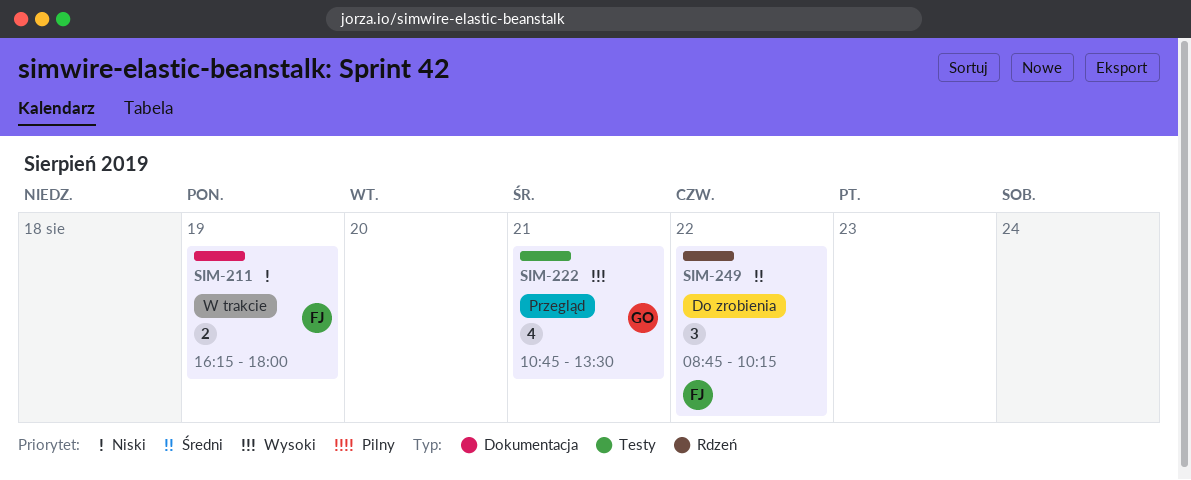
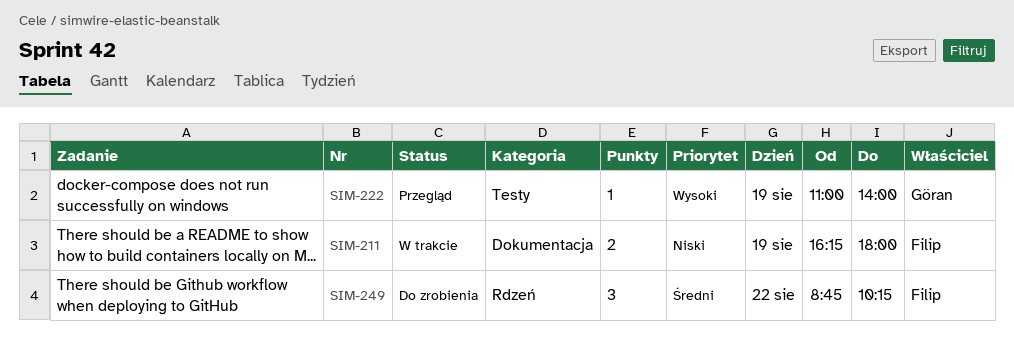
SIM-222, estimate: 4 -> 1
SIM-222, day: Aug 21 -> Aug 19
SIM-222, begins: 10:45 -> 11:00
SIM-222, ends: 13:30 -> 14:00

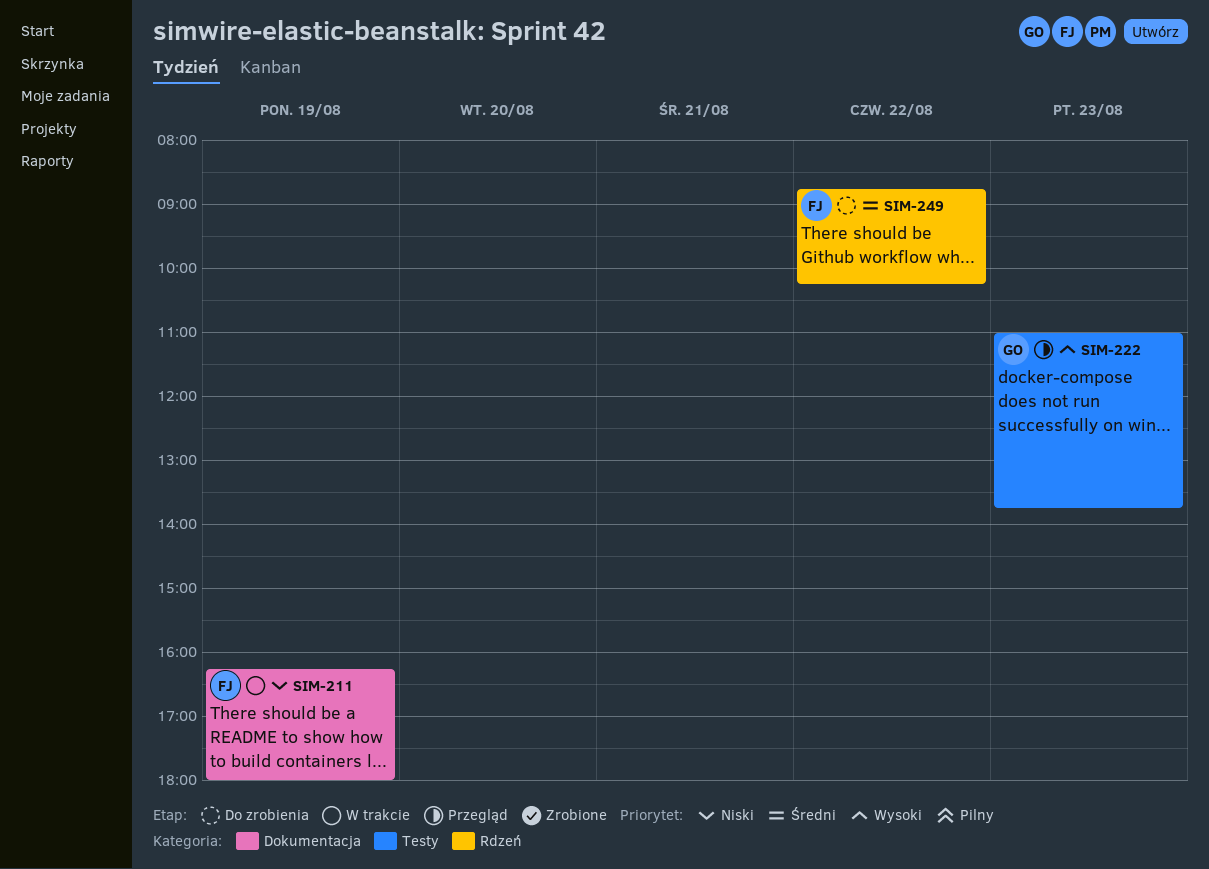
SIM-222, day: Aug 19 -> Aug 23
SIM-222, ends: 14:00 -> 13:45

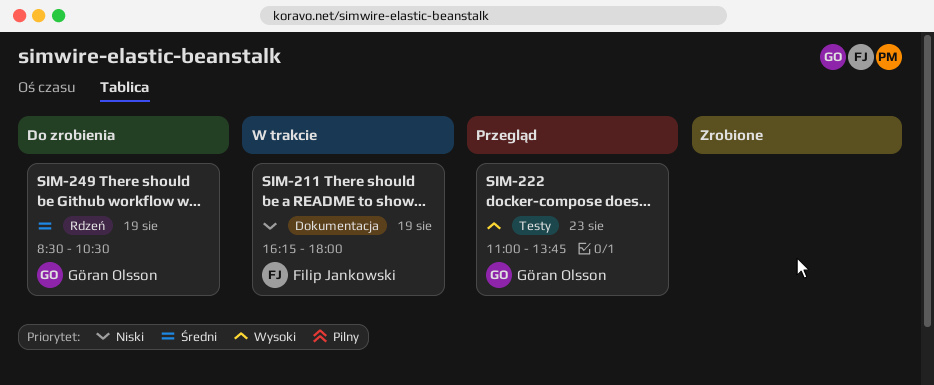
SIM-249, owner: Filip Jankowski -> Göran Olsson
SIM-249, day: Aug 22 -> Aug 19
SIM-249, begins: 08:45 -> 08:30
SIM-249, ends: 10:15 -> 10:30

